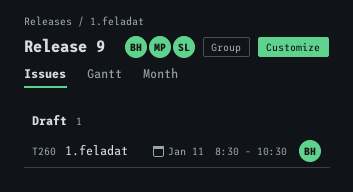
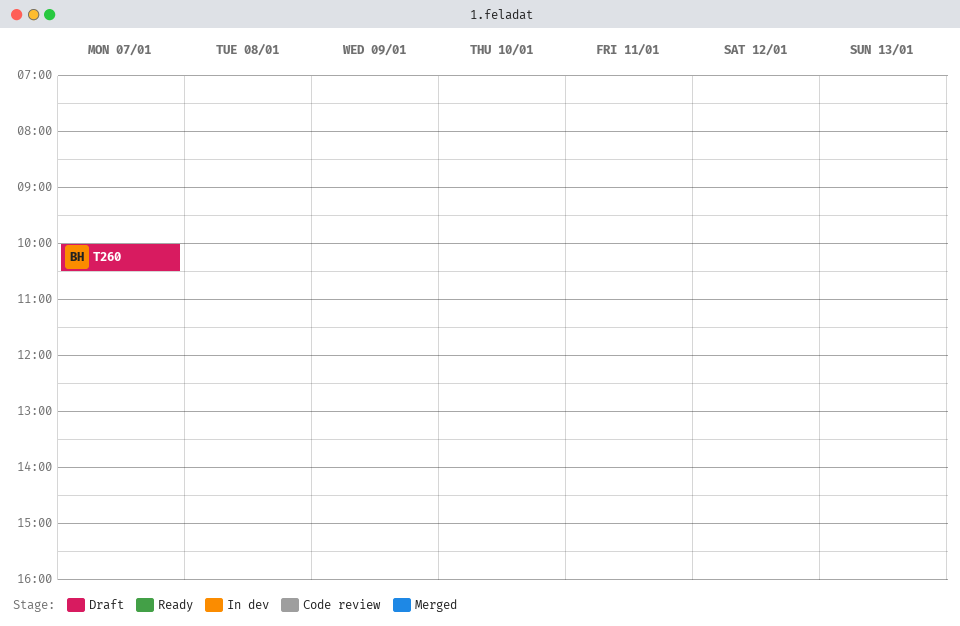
T260, day: Jan 11 -> Jan 7
T260, begins: 08:30 -> 10:00

